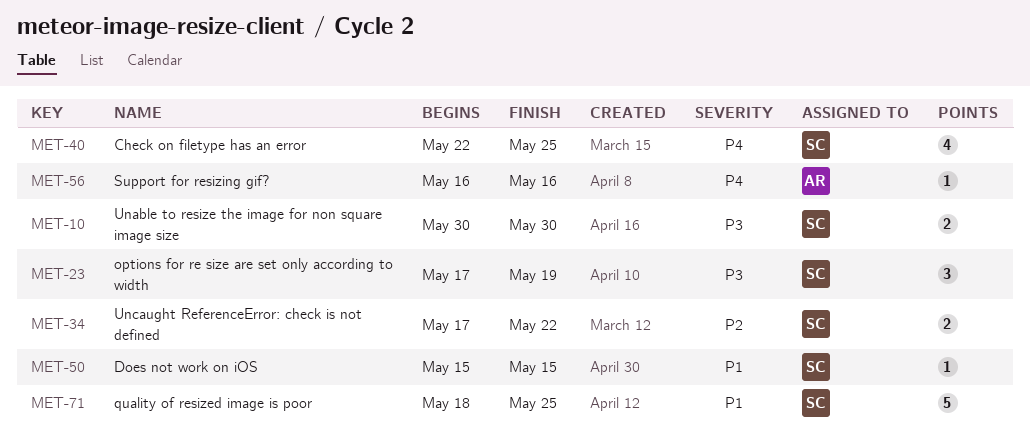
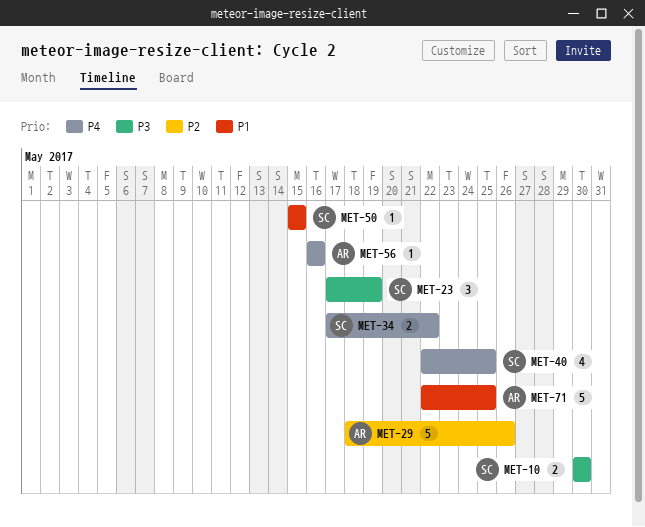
MET-29: none -> present
MET-34, priority: P2 -> P4
MET-71, owner: SC -> AR
MET-71, start: May 18 -> May 22

